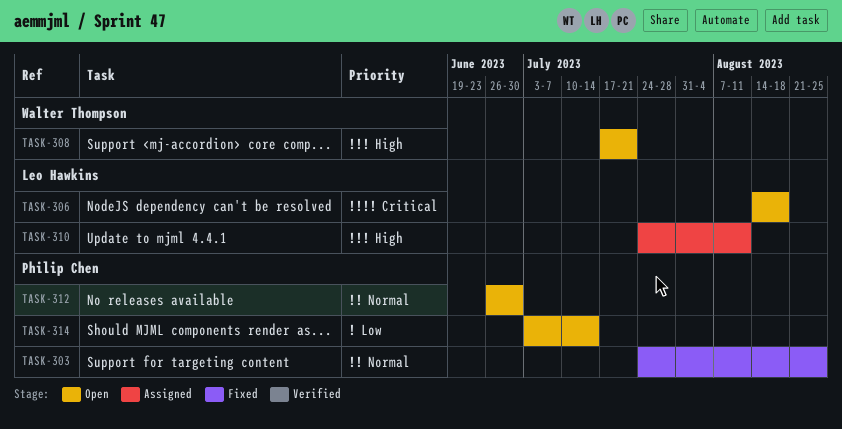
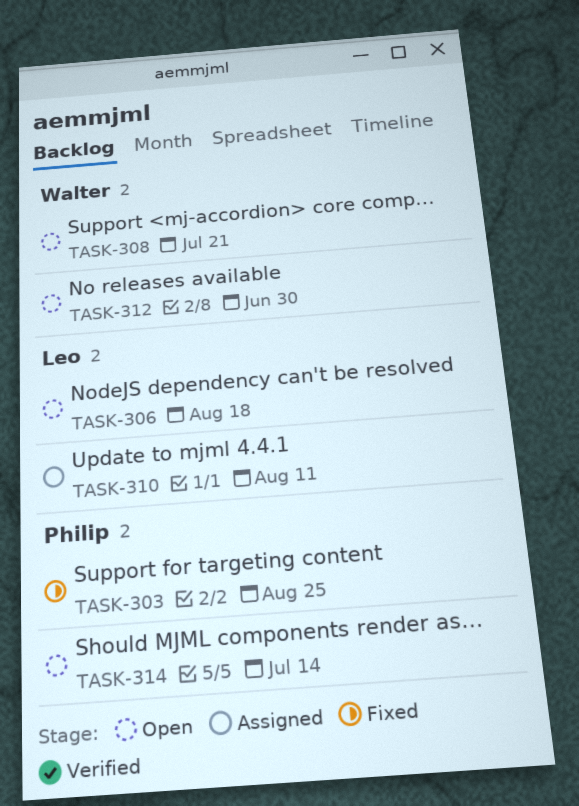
TASK-312, owner: Philip Chen -> Walter Thompson

